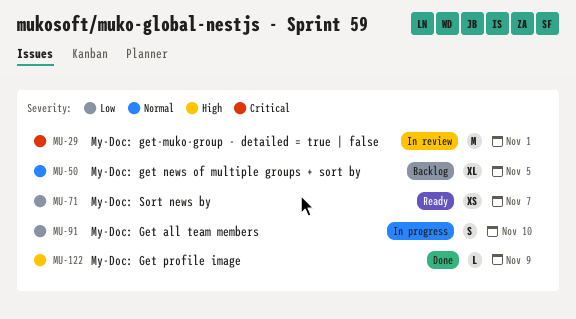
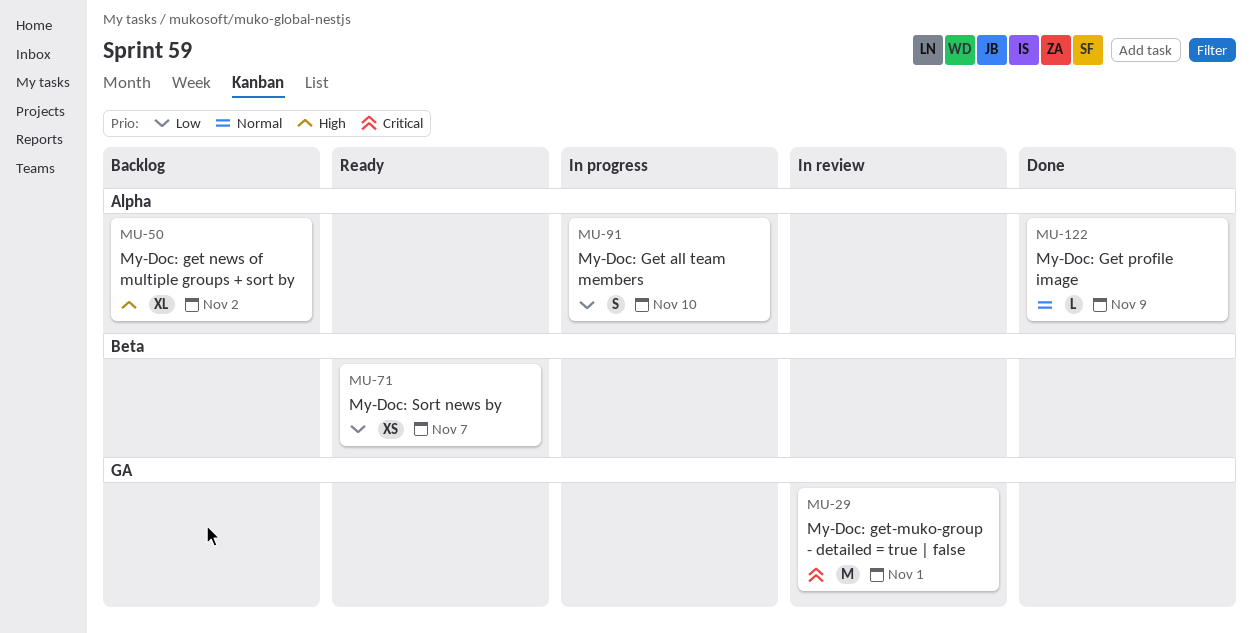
MU-50, priority: Normal -> High
MU-50, due: Nov 5 -> Nov 2
MU-122, priority: High -> Normal

